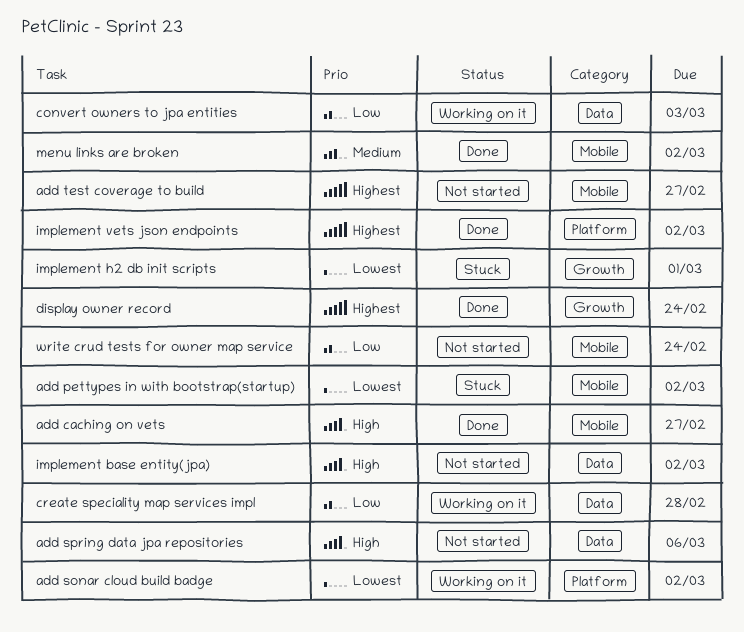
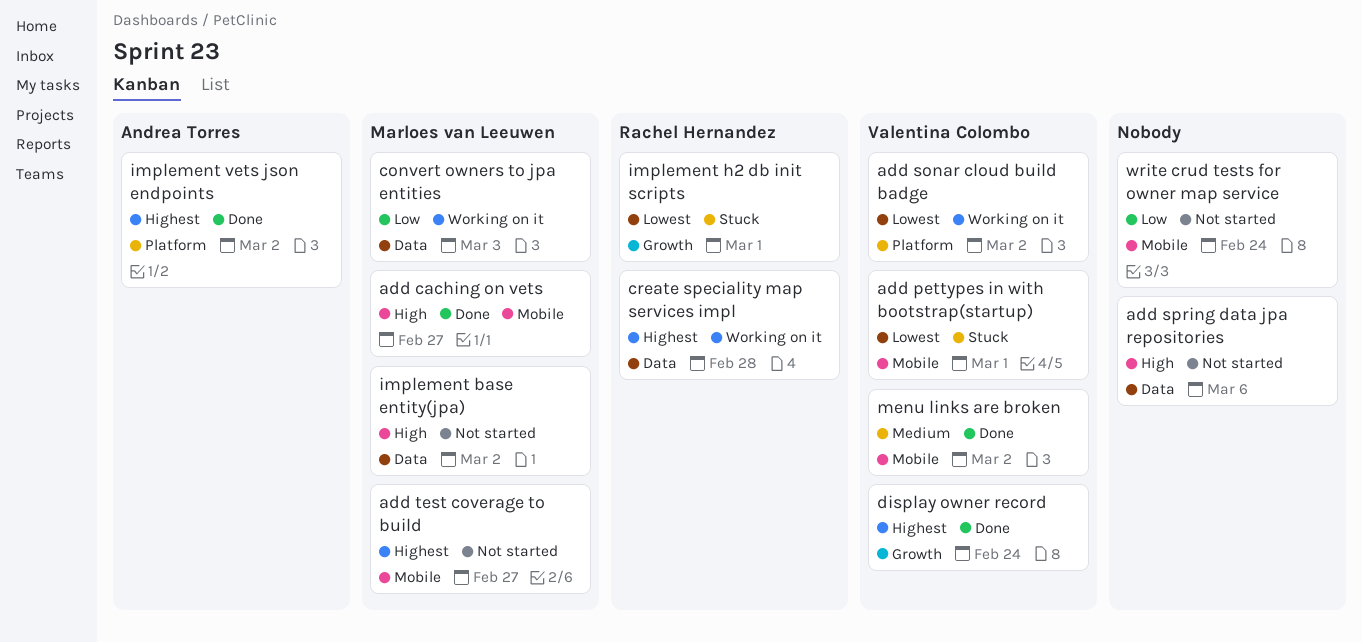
add pettypes in with bootstrap(startup), due: Mar 2 -> Mar 1
create speciality map services impl, priority: Low -> Highest

